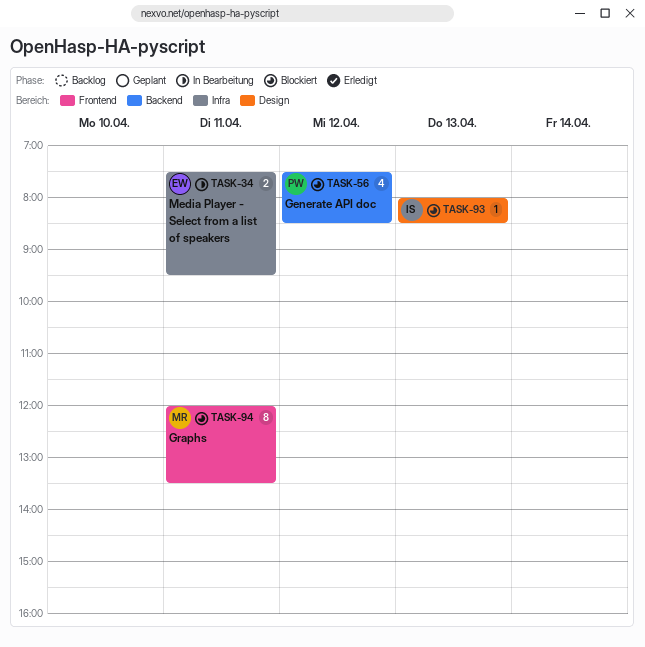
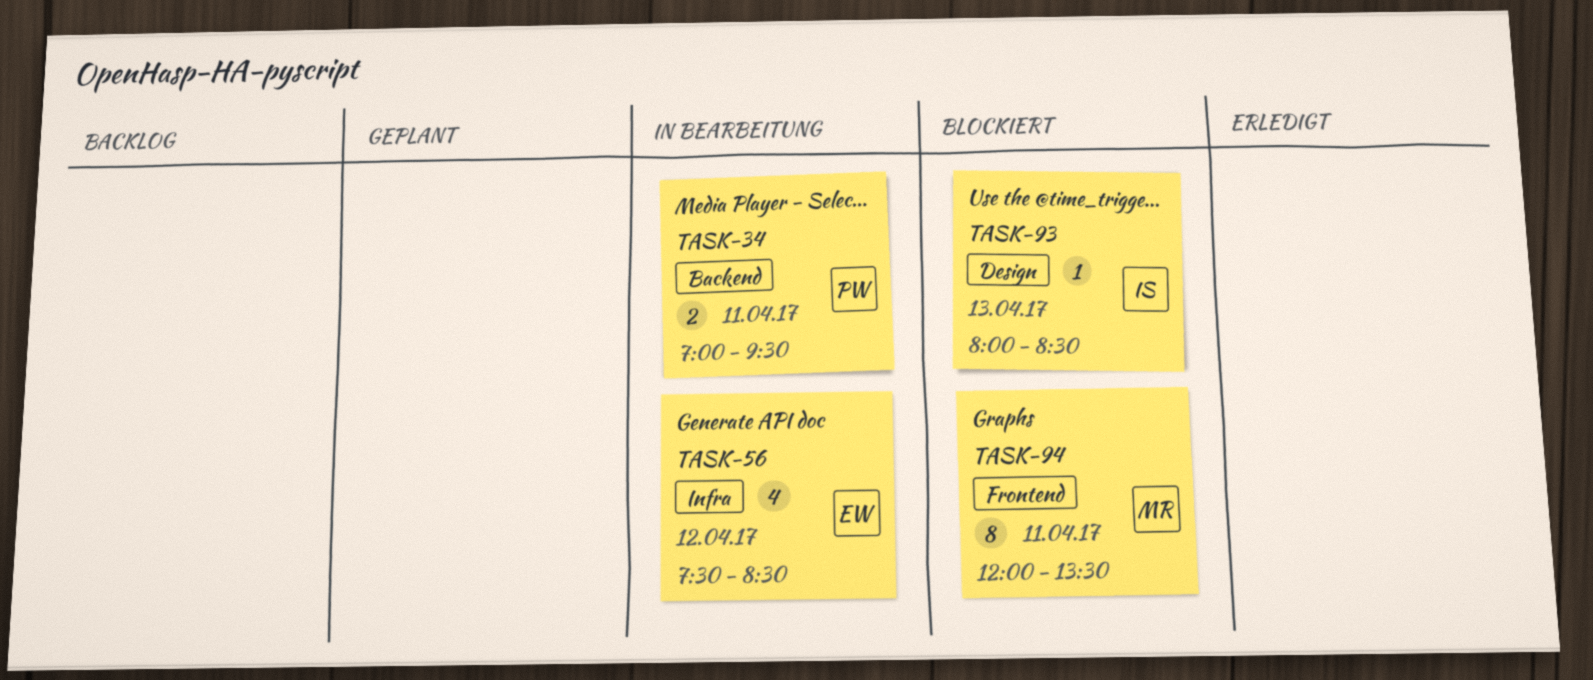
TASK-34, owner: EW -> PW
TASK-34, label: Infra -> Backend
TASK-34, begins: 07:30 -> 07:00
TASK-56, status: Blockiert -> In Bearbeitung
TASK-56, owner: PW -> EW
TASK-56, label: Backend -> Infra

